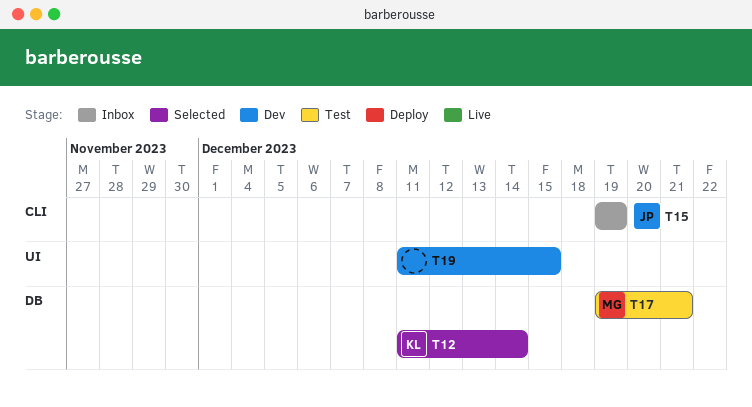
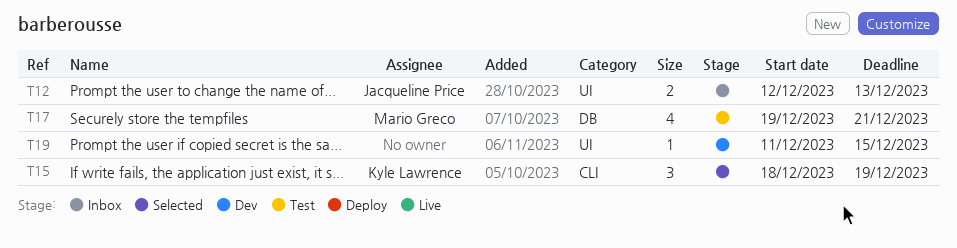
T12, status: Selected -> Inbox
T12, owner: Kyle Lawrence -> Jacqueline Price
T12, label: DB -> UI
T12, start: Dec 11 -> Dec 12
T12, due: Dec 14 -> Dec 13
T15, status: Inbox -> Selected
T15, owner: Jacqueline Price -> Kyle Lawrence
T15, start: Dec 19 -> Dec 18

